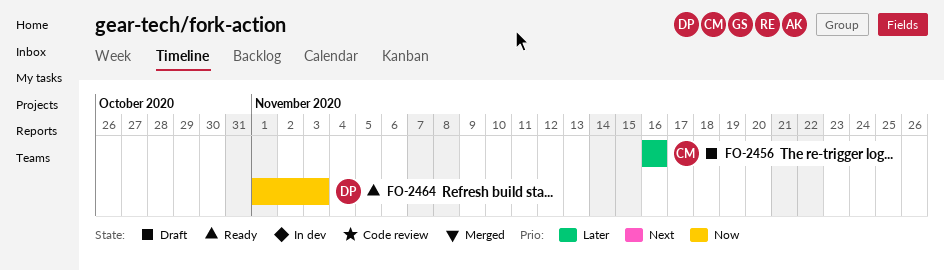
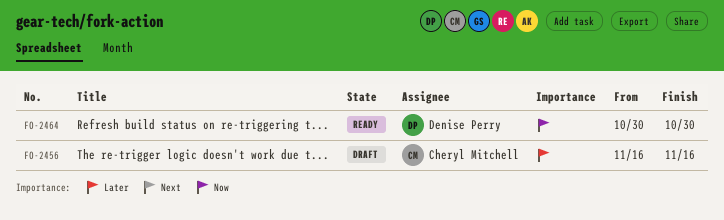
FO-2464, start: Nov 1 -> Oct 30
FO-2464, due: Nov 3 -> Oct 30

